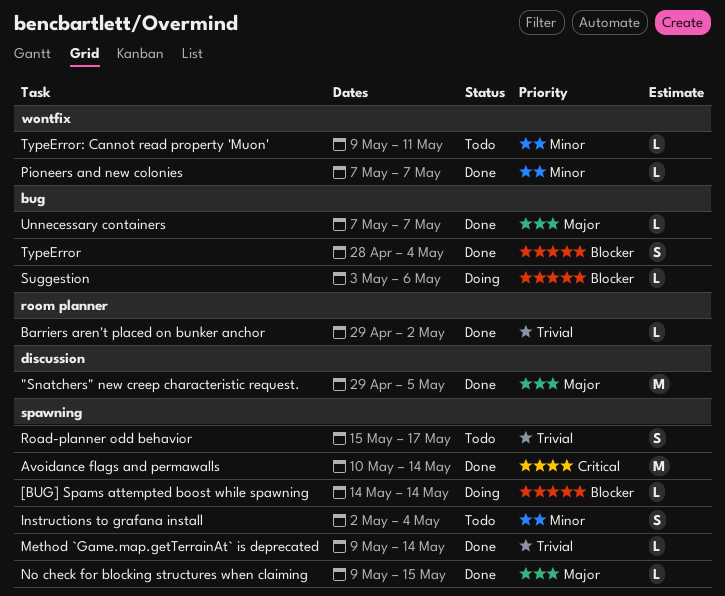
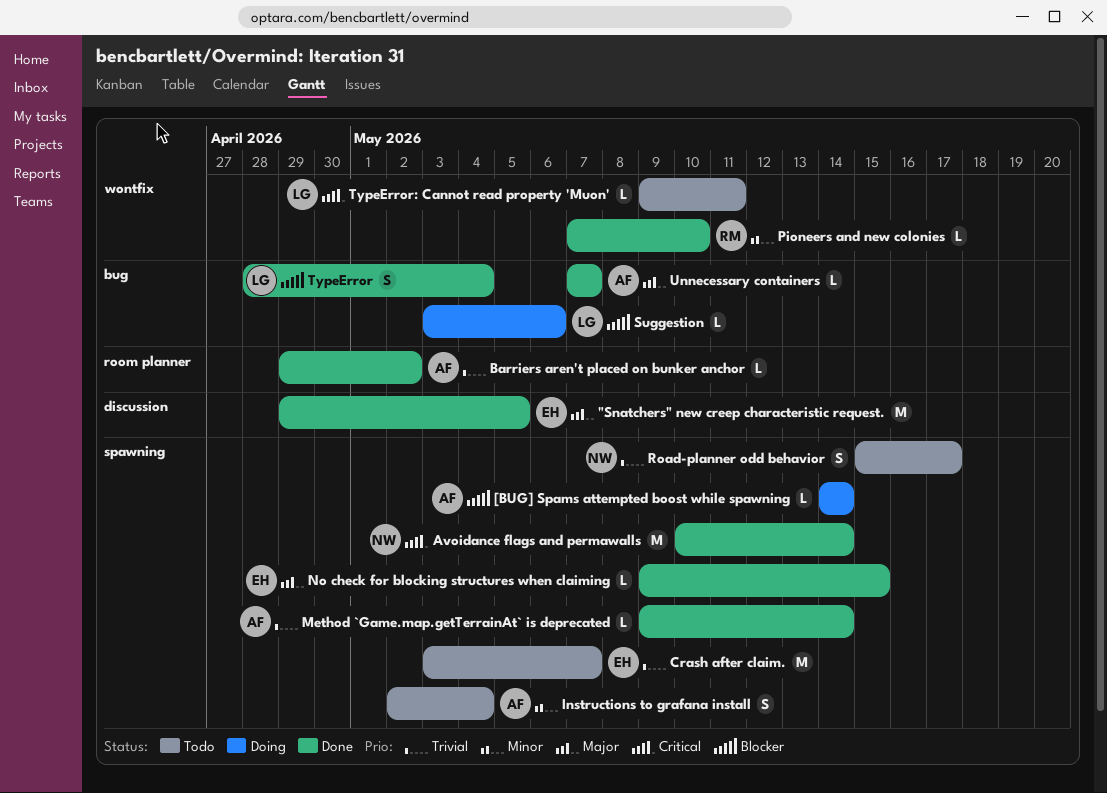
Crash after claim.: none -> present
Pioneers and new colonies, due: May 7 -> May 10
TypeError: Cannot read property 'Muon', priority: Minor -> Critical

